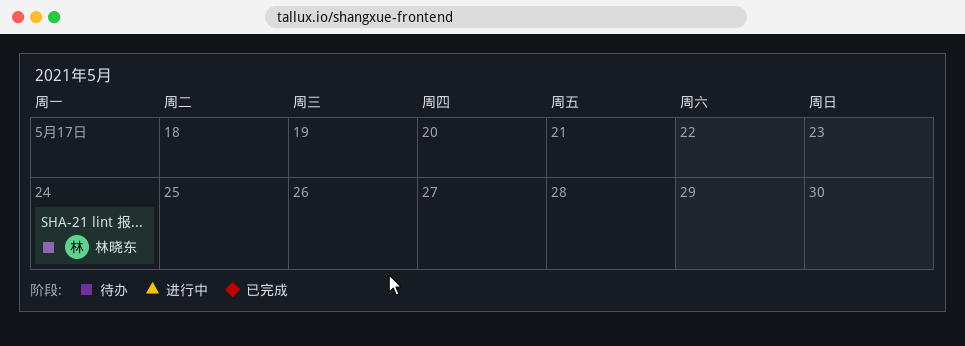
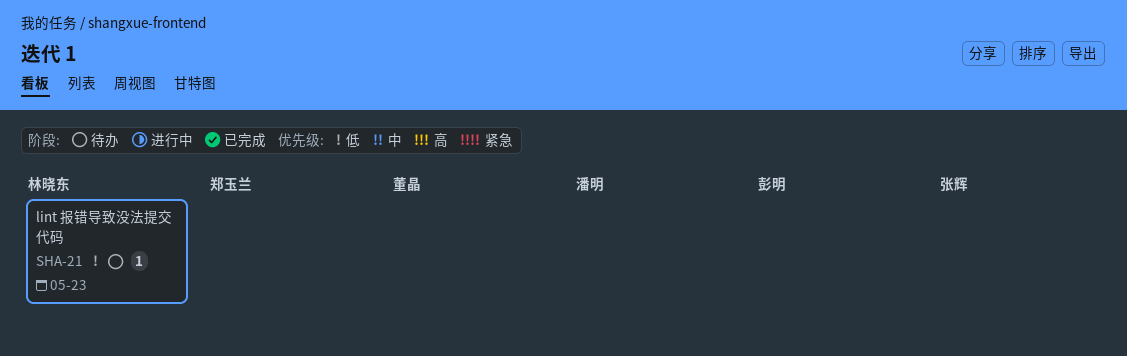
SHA-21, due: May 24 -> May 23

